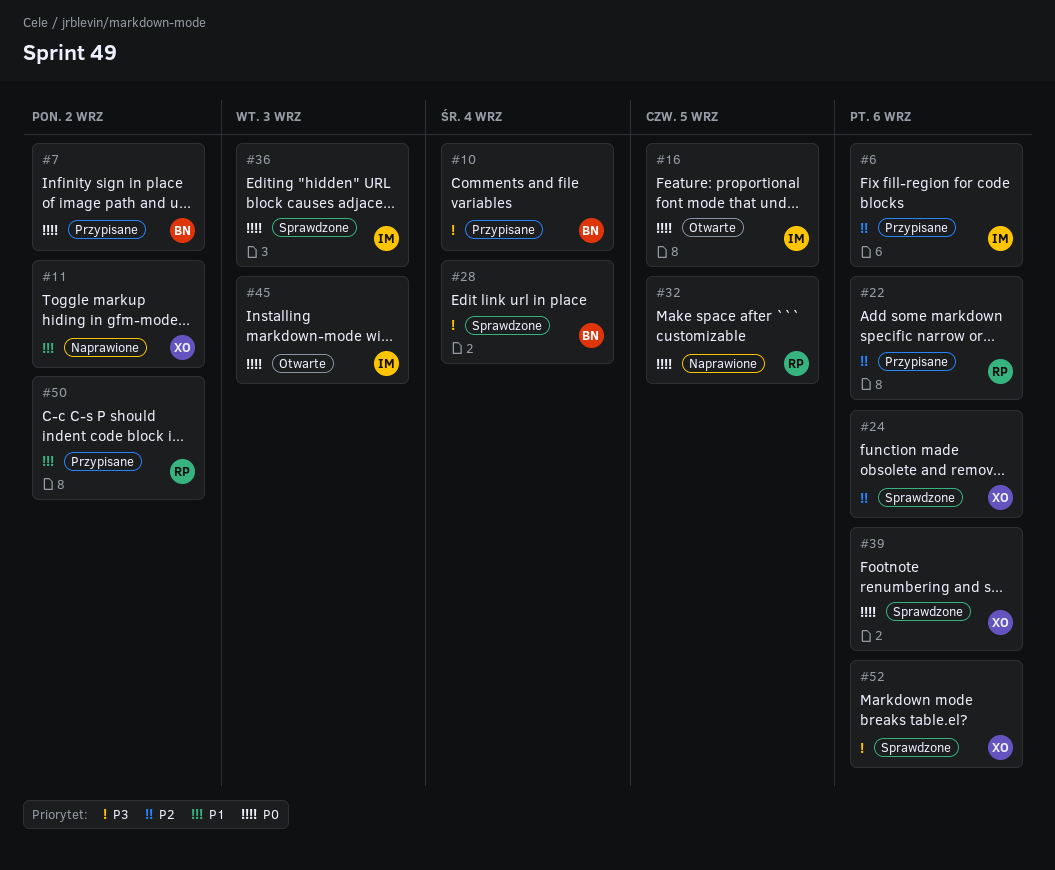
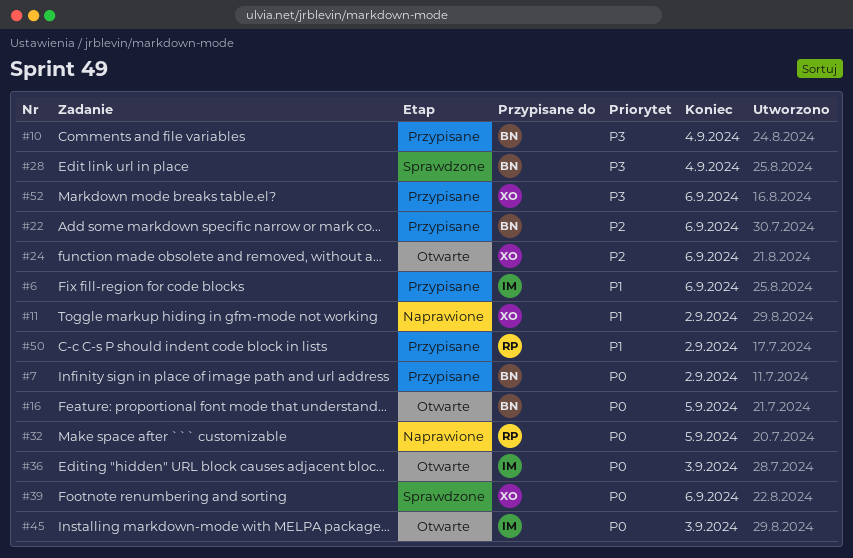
#6, priority: P2 -> P1
#16, owner: IM -> BN
#22, owner: RP -> BN
#24, status: Sprawdzone -> Otwarte
#36, status: Sprawdzone -> Otwarte
#52, status: Sprawdzone -> Przypisane

